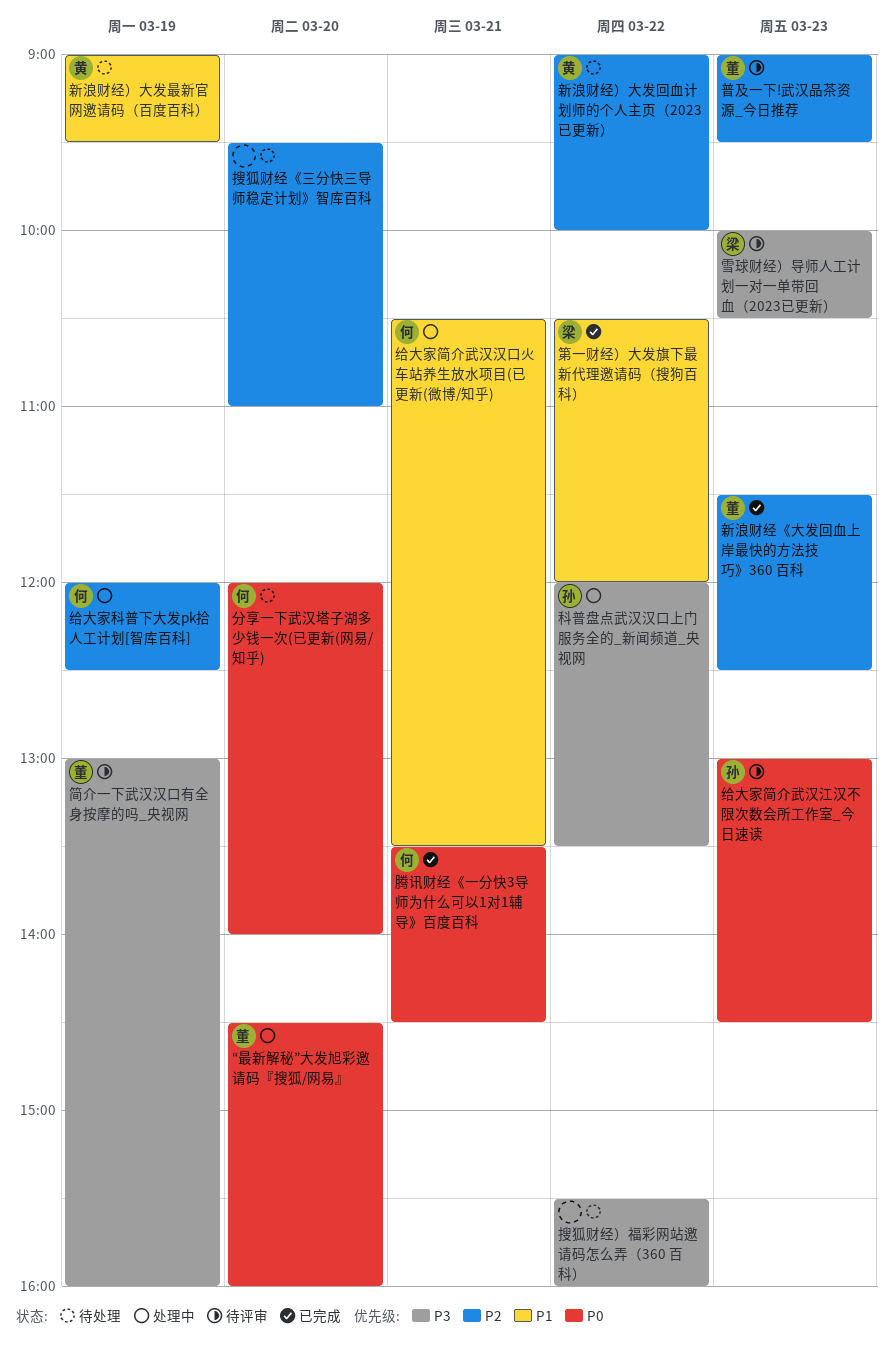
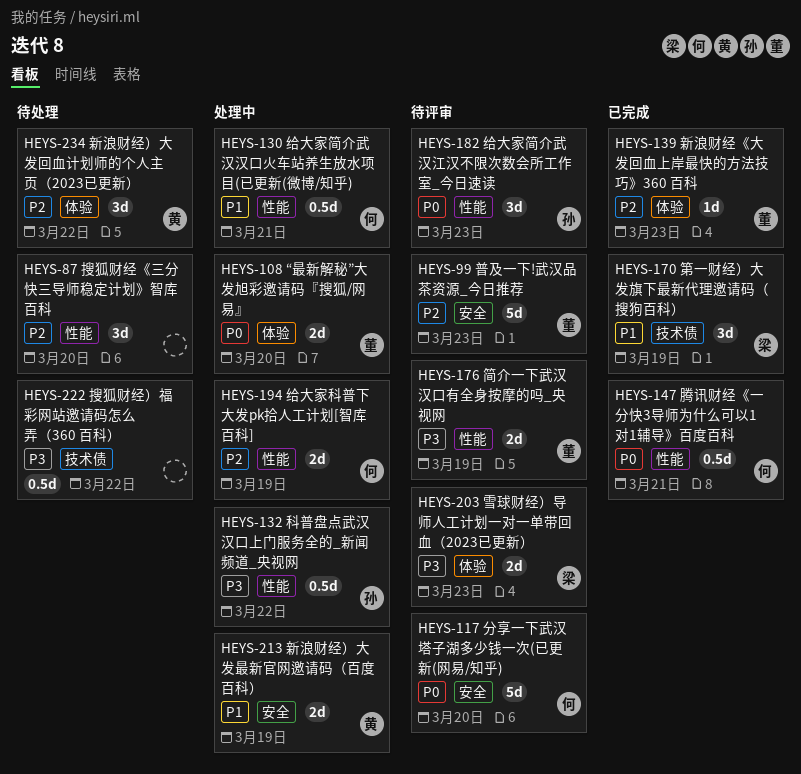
分享一下武汉塔子湖多少钱一次(已更新(网易/知乎), status: 待处理 -> 待评审
新浪财经）大发最新官网邀请码（百度百科）, status: 待处理 -> 处理中
第一财经）大发旗下最新代理邀请码（搜狗百科）, day: Mar 22 -> Mar 19

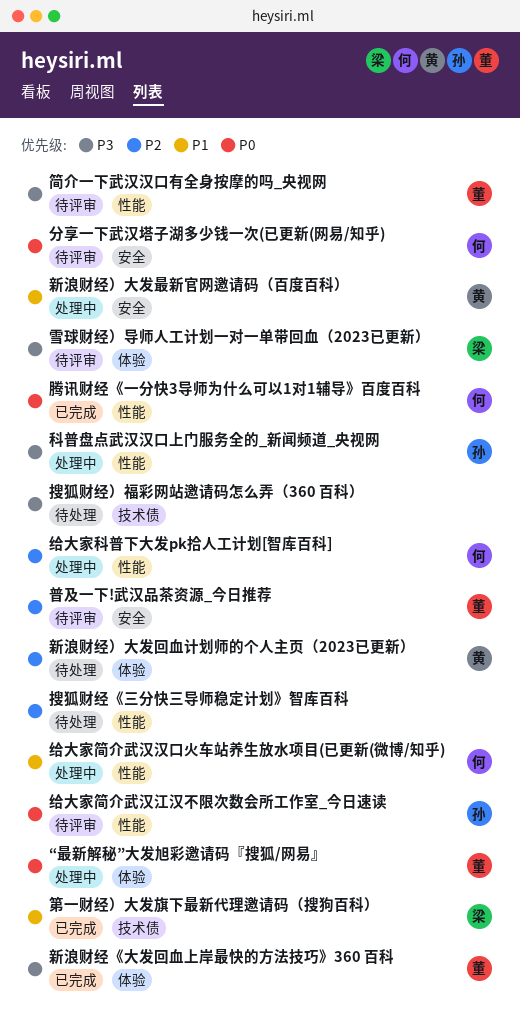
新浪财经《大发回血上岸最快的方法技巧》360 百科, priority: P2 -> P3

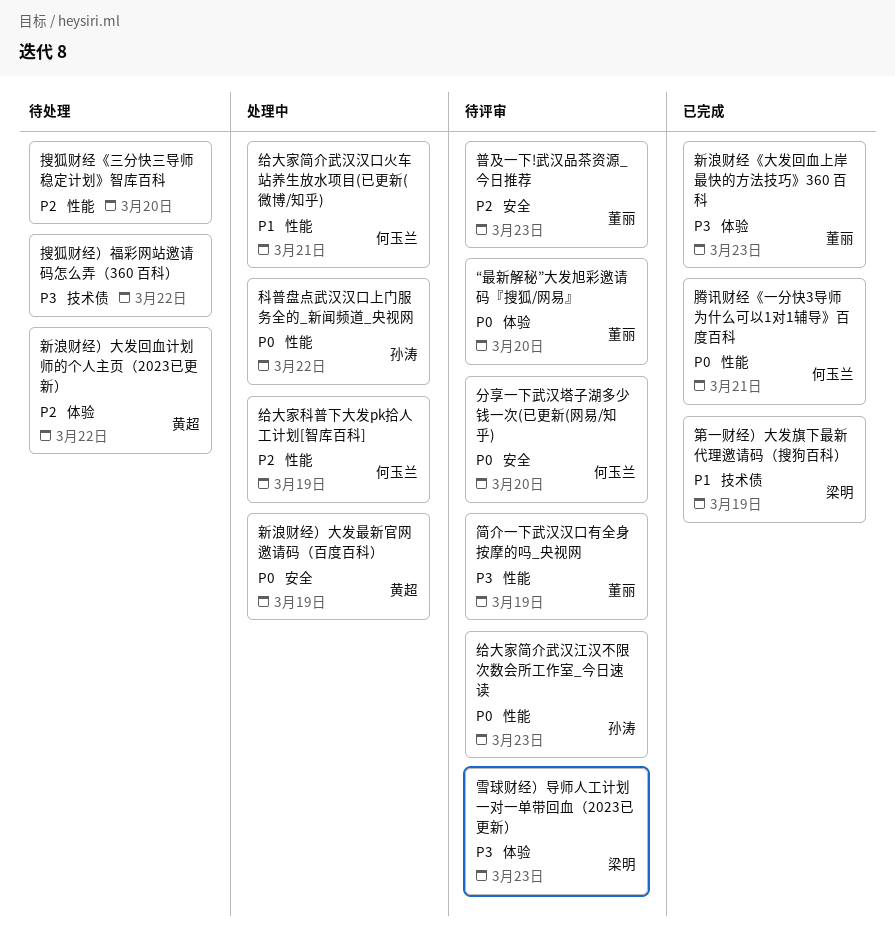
“最新解秘”大发旭彩邀请码『搜狐/网易』, status: 处理中 -> 待评审
新浪财经）大发最新官网邀请码（百度百科）, priority: P1 -> P0
科普盘点武汉汉口上门服务全的_新闻频道_央视网, priority: P3 -> P0

